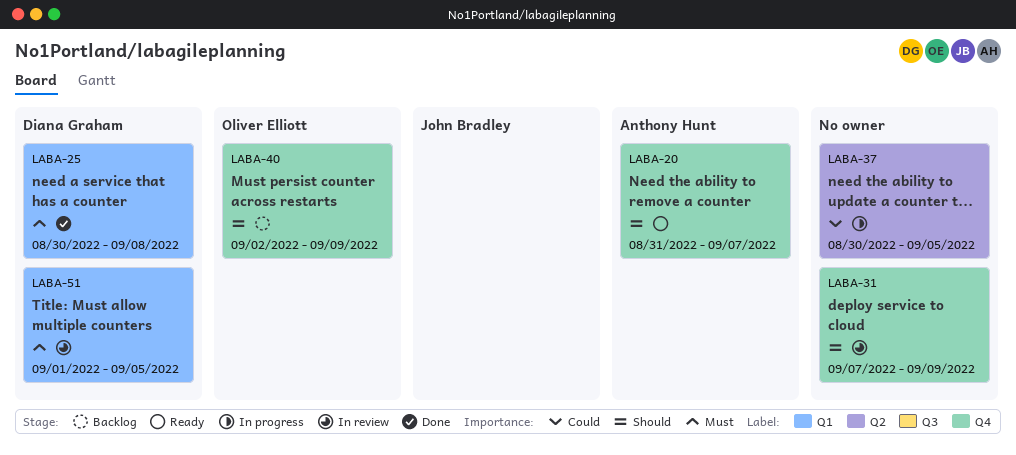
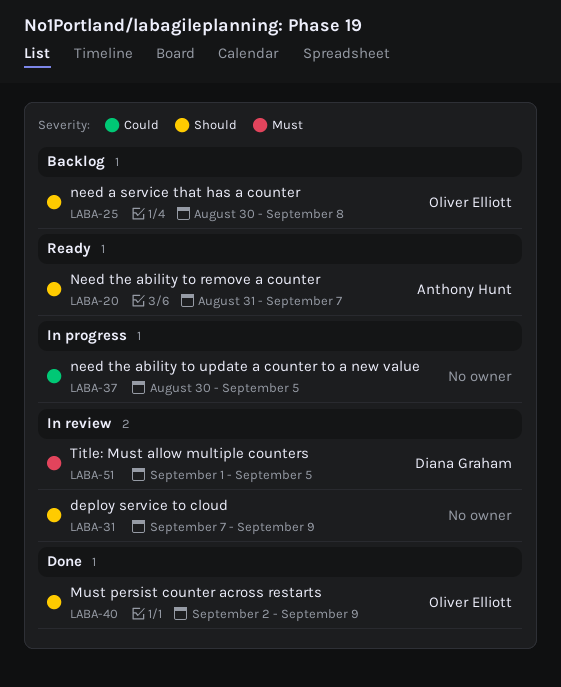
LABA-25, status: Done -> Backlog
LABA-25, owner: Diana Graham -> Oliver Elliott
LABA-25, priority: Must -> Should
LABA-40, status: Backlog -> Done

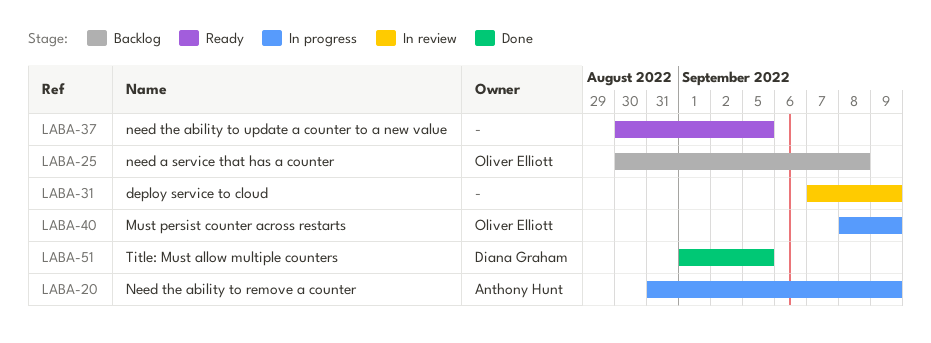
LABA-20, status: Ready -> In progress
LABA-20, due: Sep 7 -> Sep 9
LABA-37, status: In progress -> Ready
LABA-40, status: Done -> In progress
LABA-40, start: Sep 2 -> Sep 8
LABA-51, status: In review -> Done

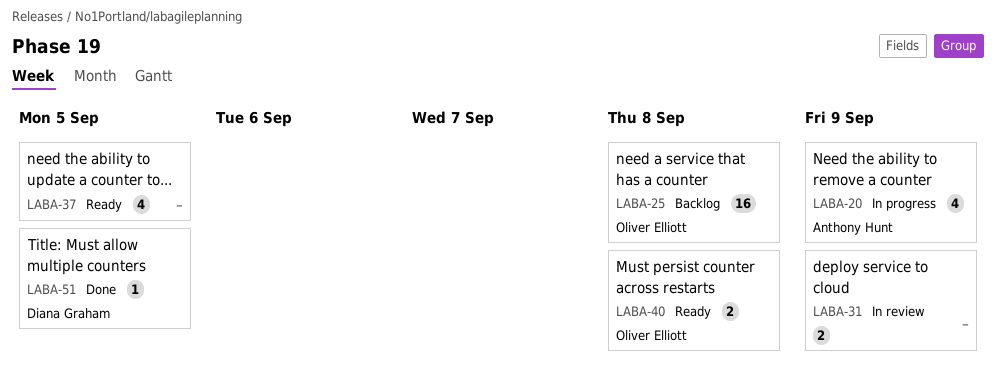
LABA-40, status: In progress -> Ready
LABA-40, due: Sep 9 -> Sep 8

